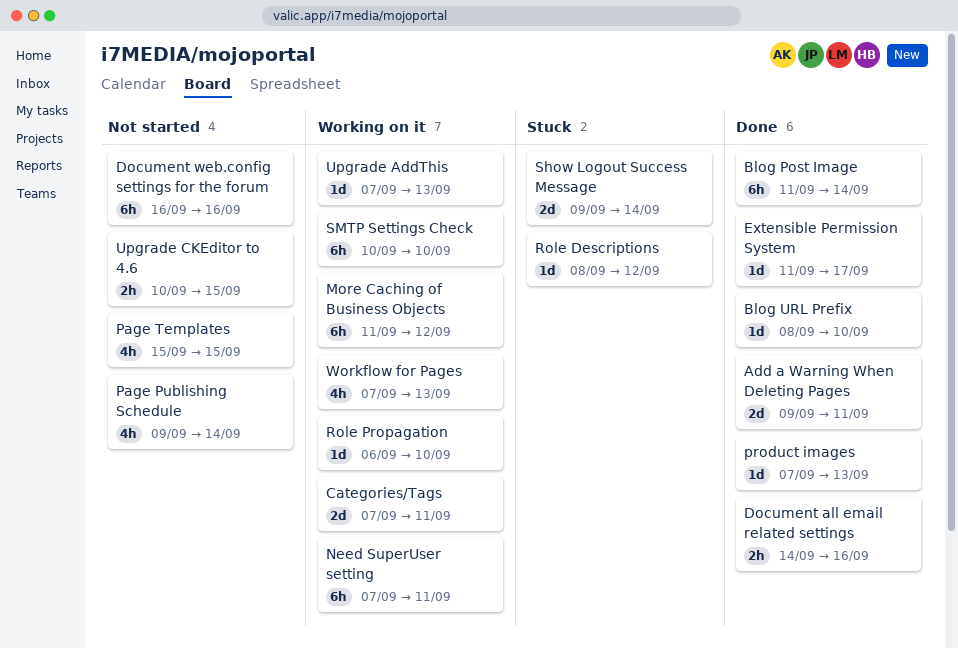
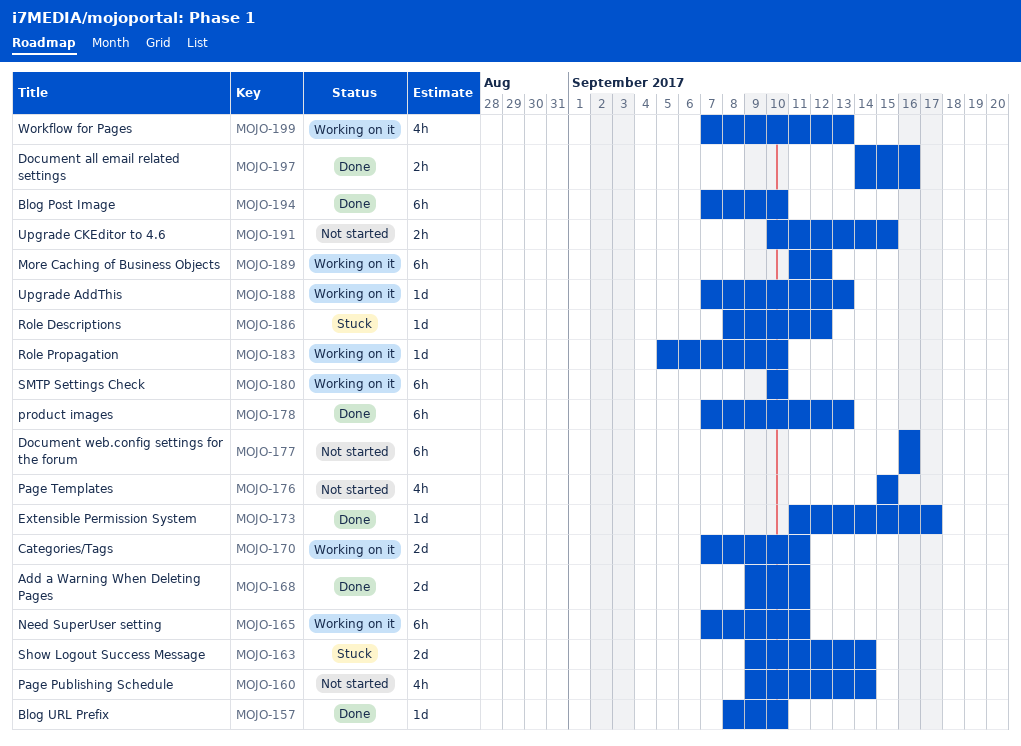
Blog Post Image, start: Sep 11 -> Sep 7
Blog Post Image, due: Sep 14 -> Sep 10
product images, estimate: 1d -> 6h
Role Propagation, start: Sep 6 -> Sep 5

